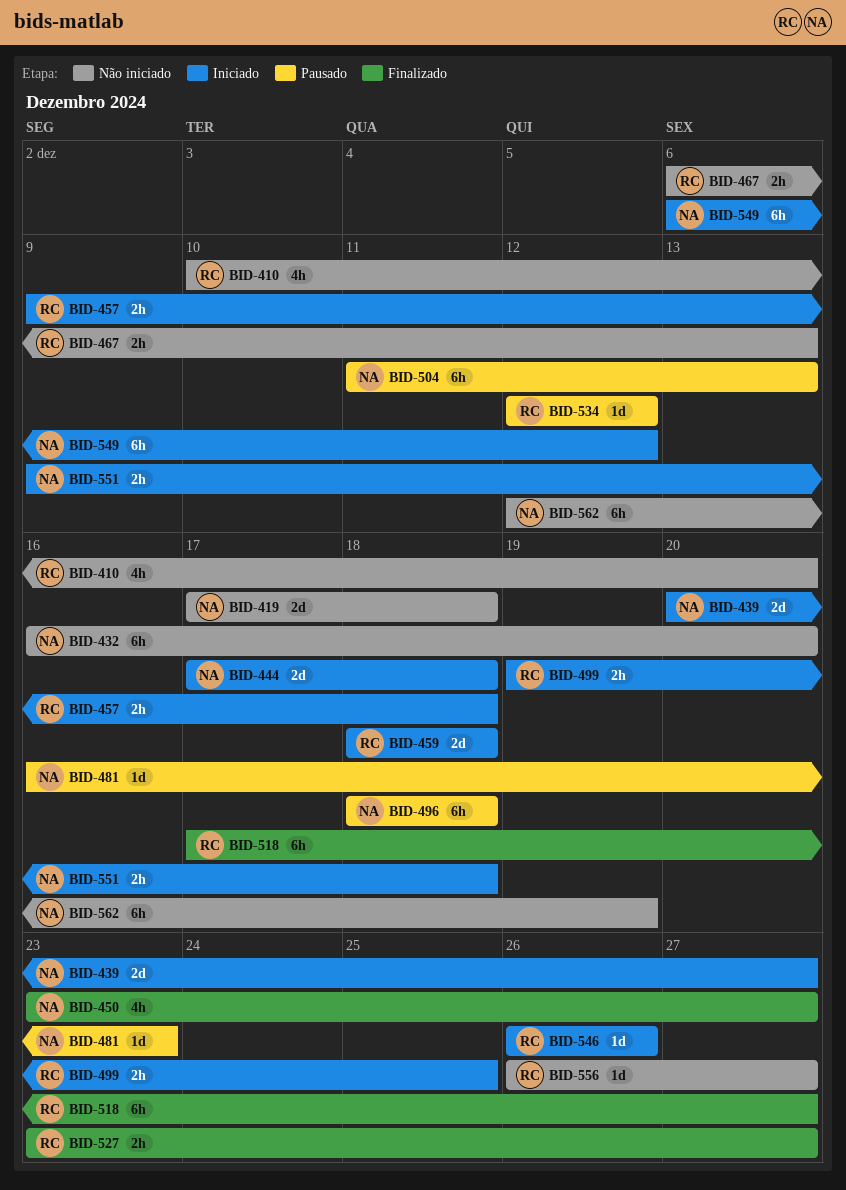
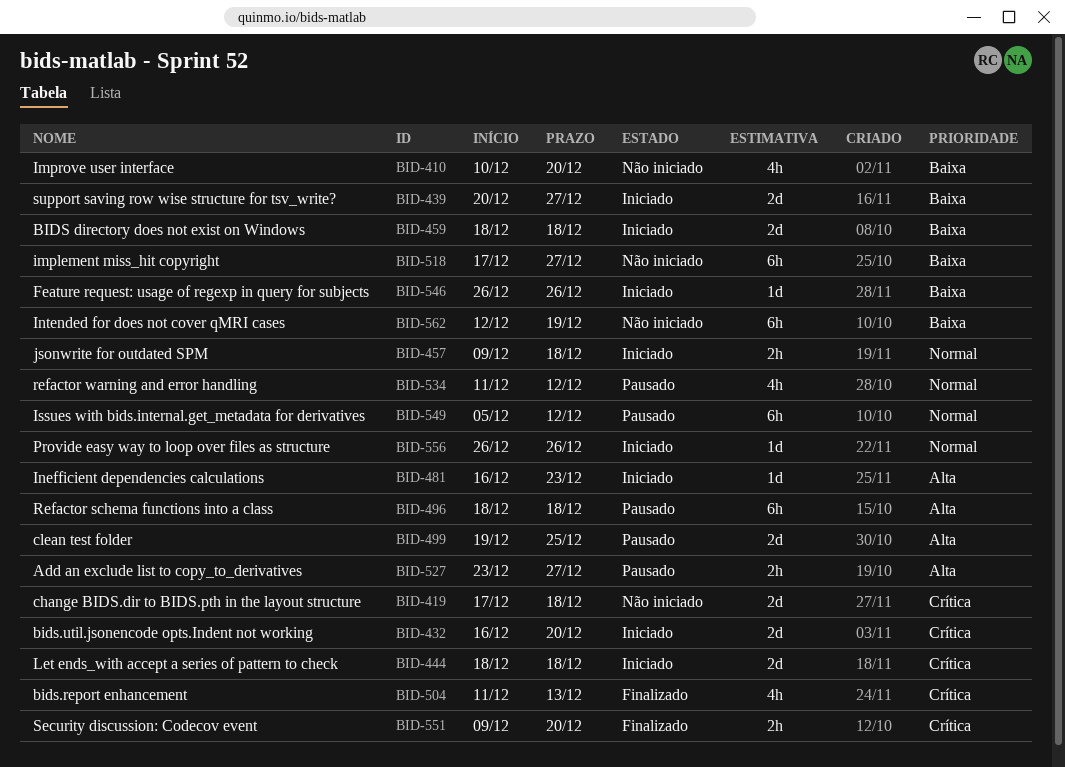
BID-432, status: Não iniciado -> Iniciado
BID-432, estimate: 6h -> 2d
BID-444, start: Dec 17 -> Dec 18
BID-450: present -> none
BID-467: present -> none
BID-481, status: Pausado -> Iniciado
BID-499, status: Iniciado -> Pausado
BID-499, estimate: 2h -> 2d
BID-504, status: Pausado -> Finalizado
BID-504, estimate: 6h -> 4h
BID-518, status: Finalizado -> Não iniciado
BID-527, status: Finalizado -> Pausado
BID-534, estimate: 1d -> 4h
BID-534, start: Dec 12 -> Dec 11
BID-549, status: Iniciado -> Pausado
BID-549, start: Dec 6 -> Dec 5
BID-551, status: Iniciado -> Finalizado
BID-551, due: Dec 18 -> Dec 20
BID-556, status: Não iniciado -> Iniciado
BID-556, due: Dec 27 -> Dec 26

